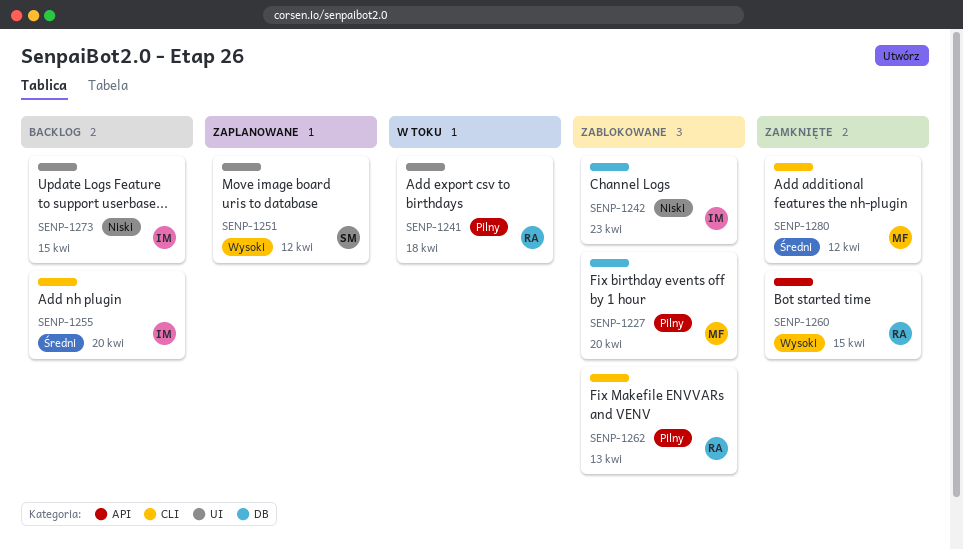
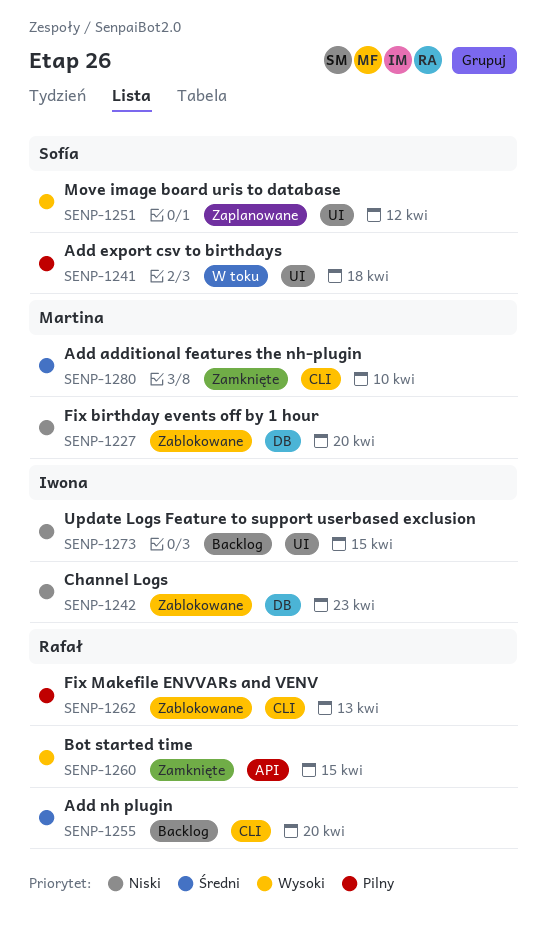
SENP-1227, priority: Pilny -> Niski
SENP-1241, owner: Rafał -> Sofía
SENP-1255, owner: Iwona -> Rafał
SENP-1280, due: Apr 12 -> Apr 10

